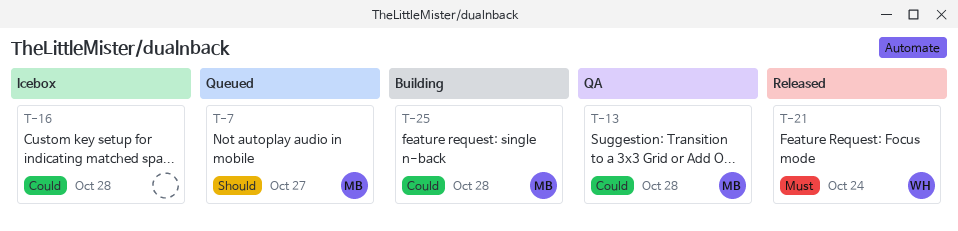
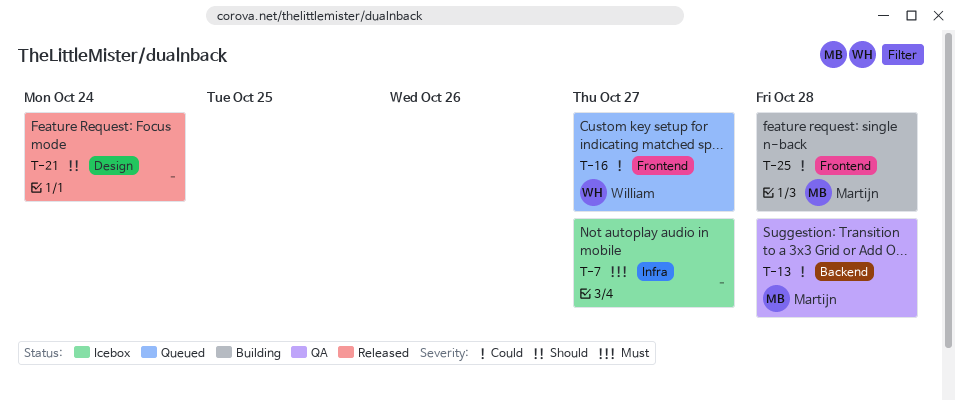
T-7, status: Queued -> Icebox
T-7, owner: Martijn -> none
T-7, priority: Should -> Must
T-16, status: Icebox -> Queued
T-16, owner: none -> William
T-16, due: Oct 28 -> Oct 27
T-21, owner: William -> none
T-21, priority: Must -> Should

